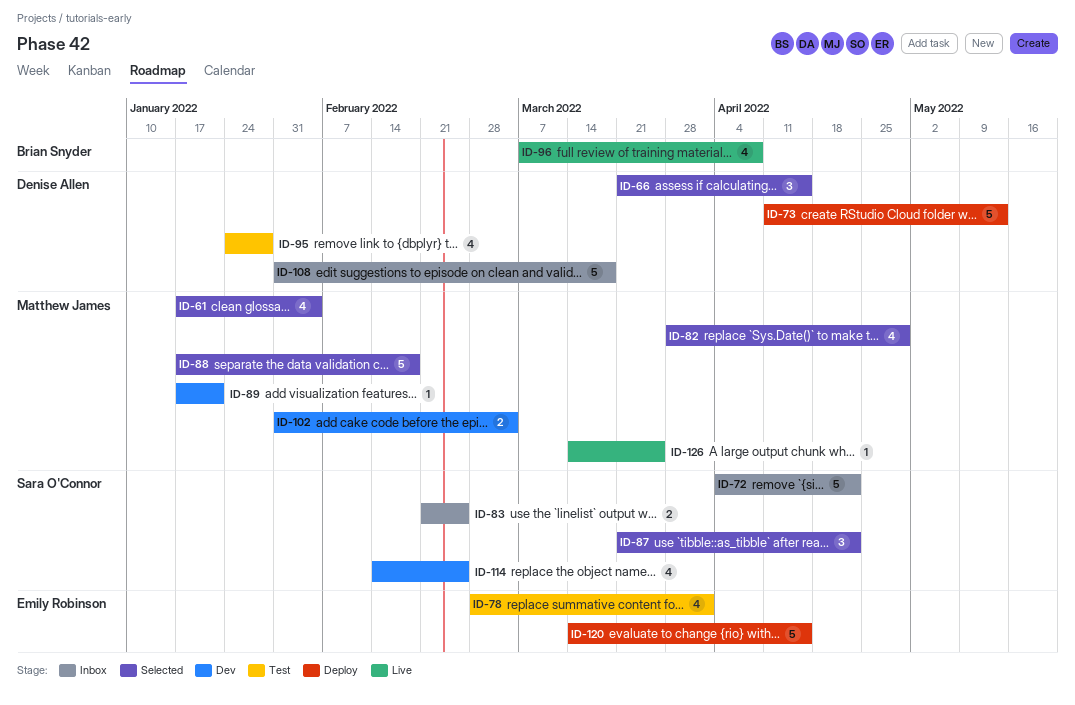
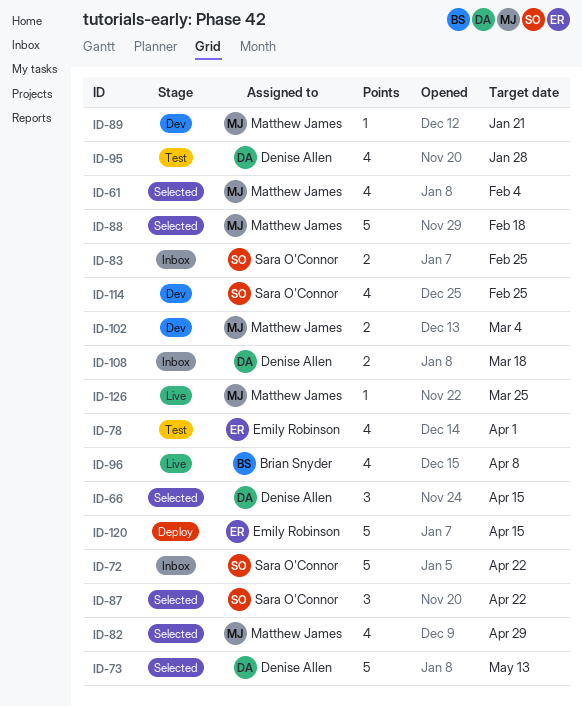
ID-73, status: Deploy -> Selected
ID-108, estimate: 5 -> 2

